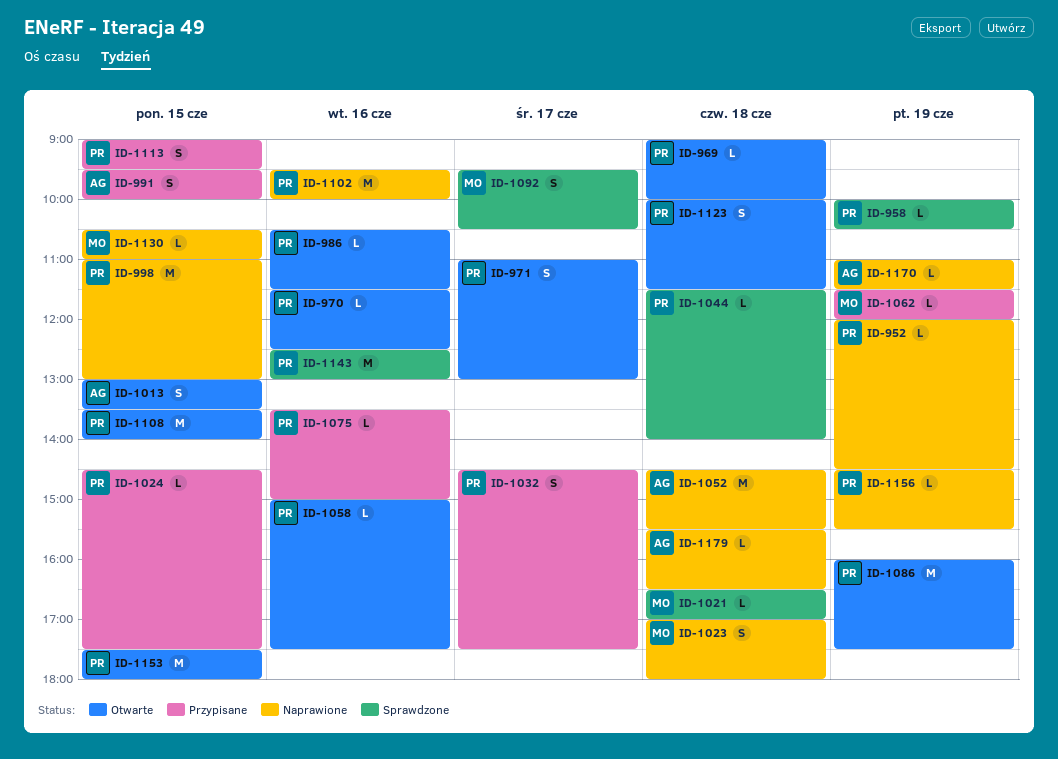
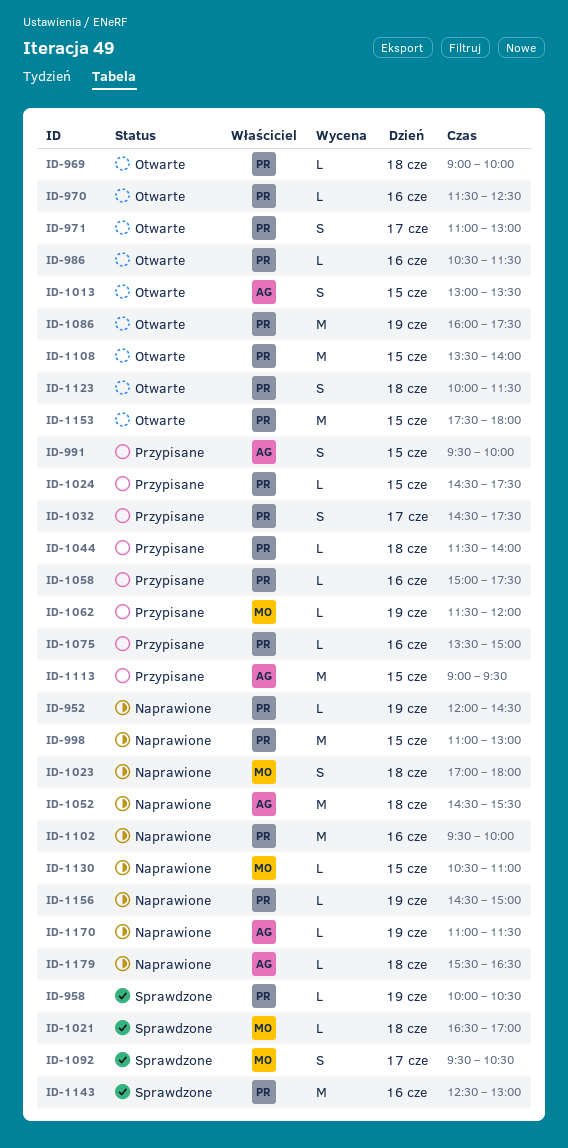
ID-1044, status: Sprawdzone -> Przypisane
ID-1058, status: Otwarte -> Przypisane
ID-1113, owner: PR -> AG
ID-1113, estimate: S -> M
ID-1156, ends: 15:30 -> 15:00

